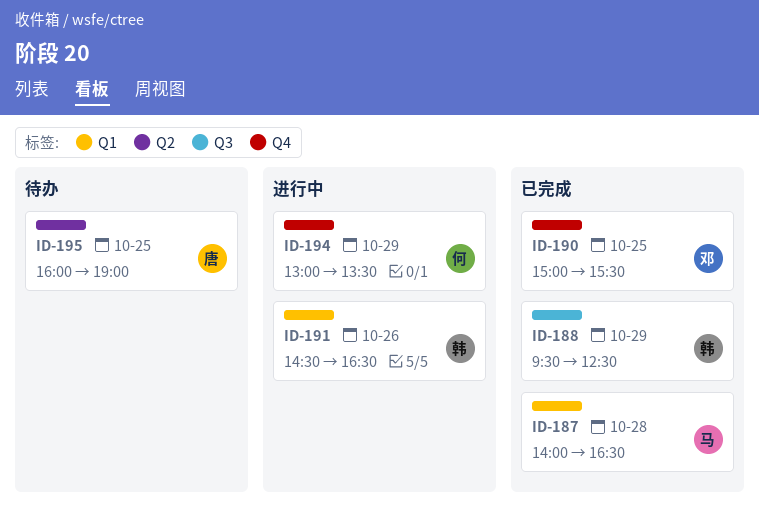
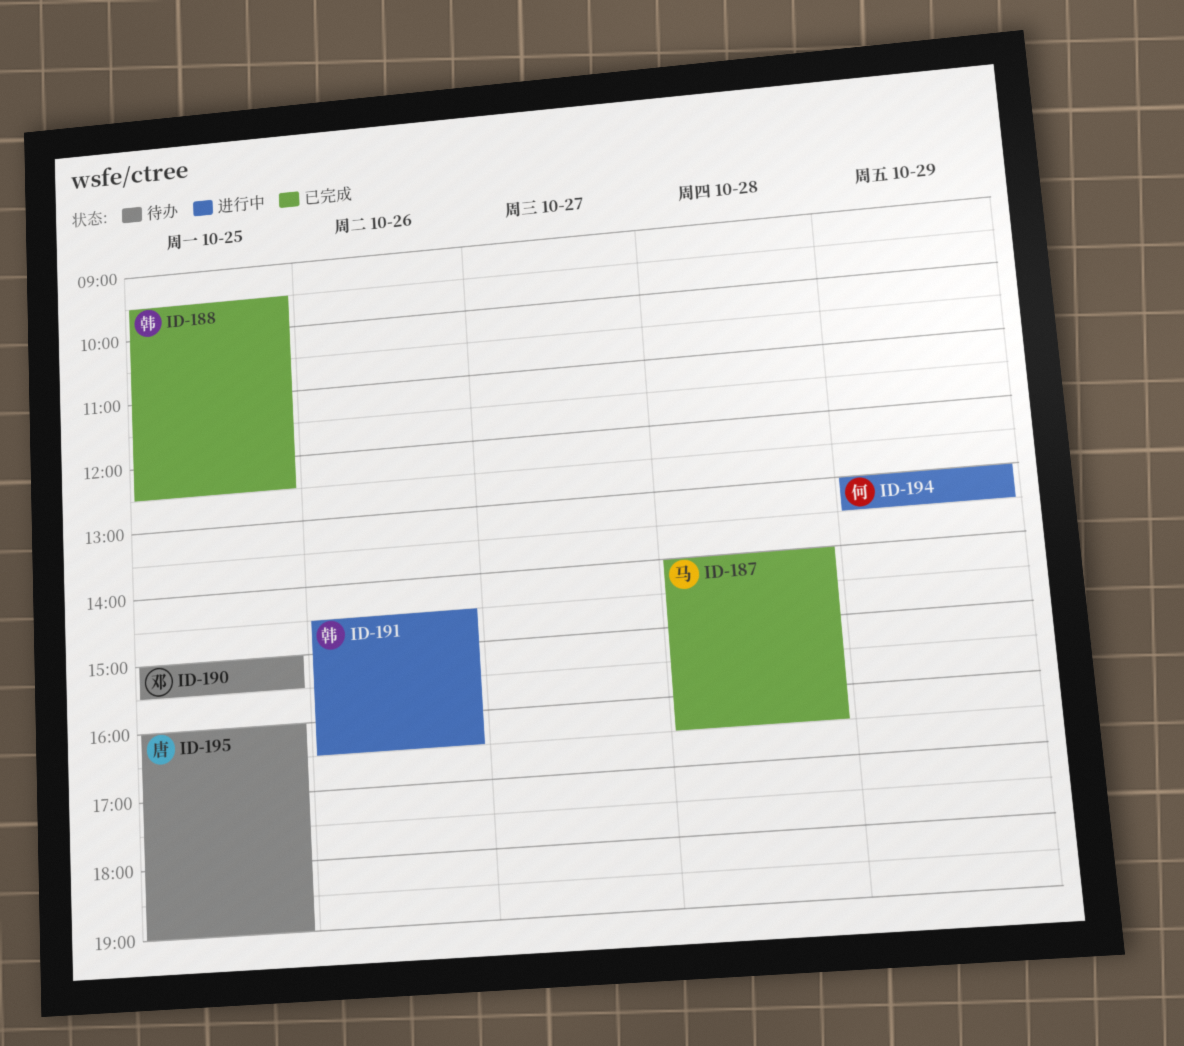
ID-188, day: Oct 29 -> Oct 25
ID-190, status: 已完成 -> 待办

